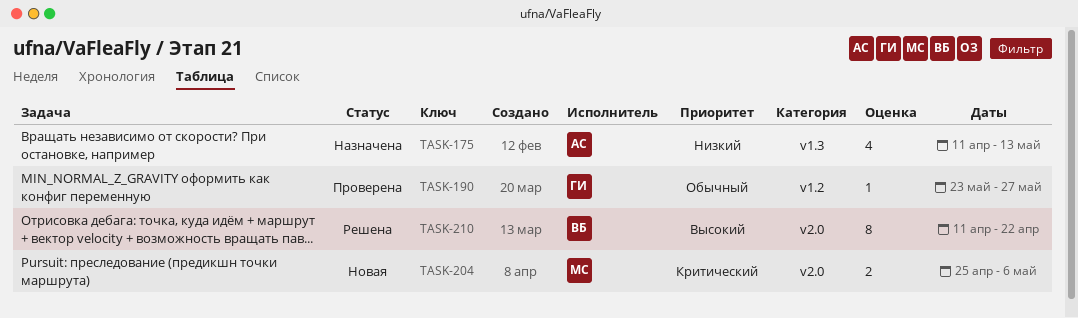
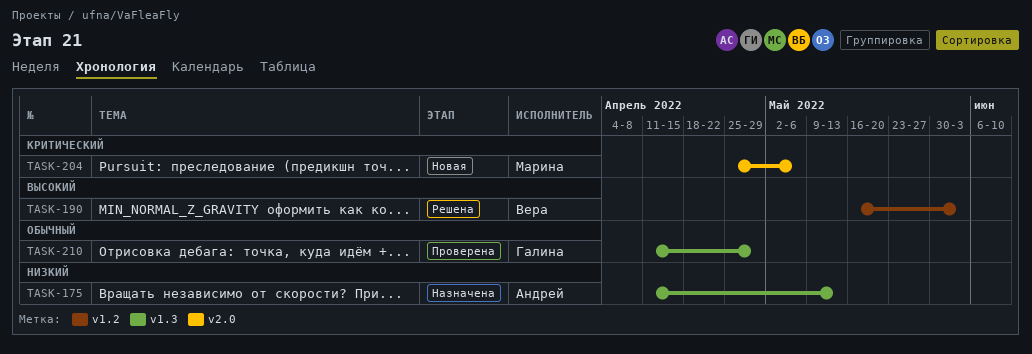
TASK-190, status: Проверена -> Решена
TASK-190, owner: Галина -> Вера
TASK-190, priority: Обычный -> Высокий
TASK-190, start: May 23 -> May 16
TASK-190, due: May 27 -> Jun 3
TASK-210, status: Решена -> Проверена
TASK-210, owner: Вера -> Галина
TASK-210, priority: Высокий -> Обычный
TASK-210, label: v2.0 -> v1.3
TASK-210, due: Apr 22 -> Apr 29

